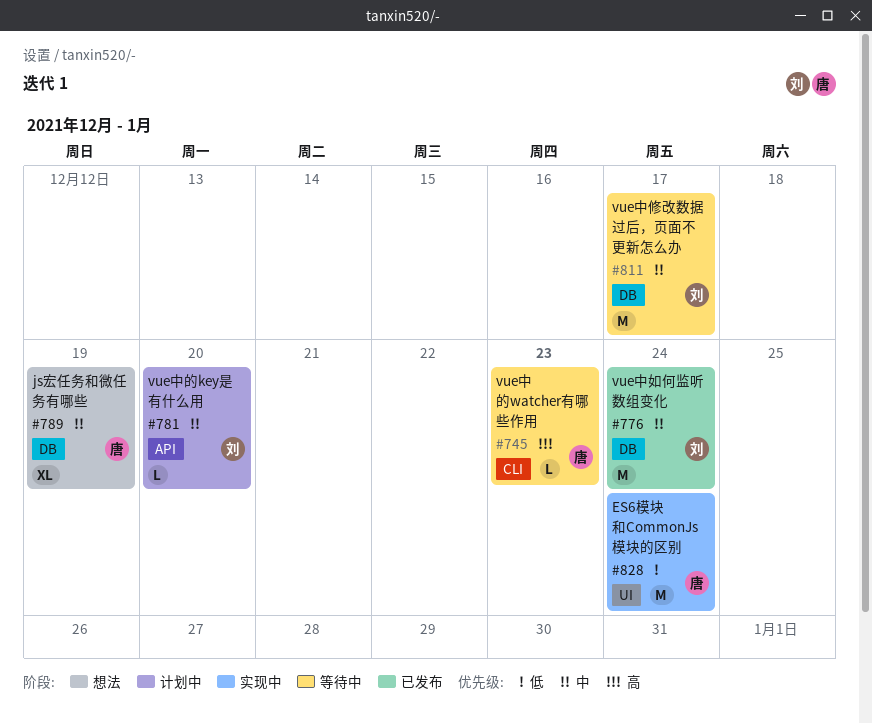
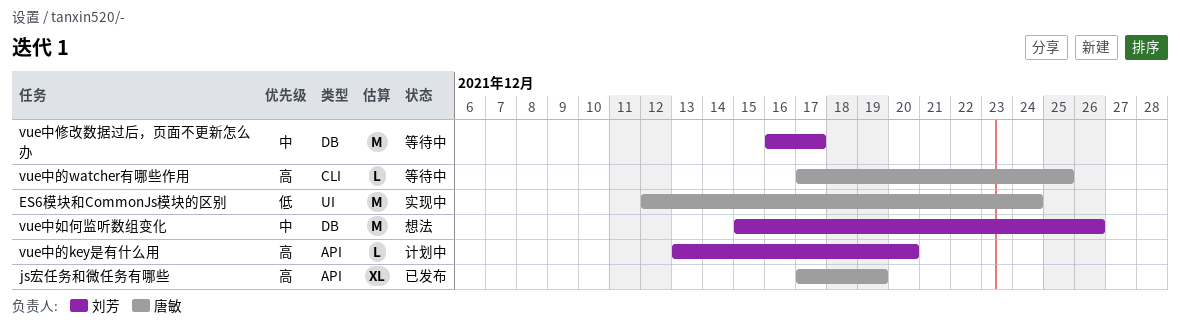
js宏任务和微任务有哪些, status: 想法 -> 已发布
js宏任务和微任务有哪些, priority: 中 -> 高
js宏任务和微任务有哪些, label: DB -> API
vue中如何监听数组变化, status: 已发布 -> 想法
vue中如何监听数组变化, due: Dec 24 -> Dec 26
vue中的key是有什么用, priority: 中 -> 高
vue中的watcher有哪些作用, due: Dec 23 -> Dec 25

